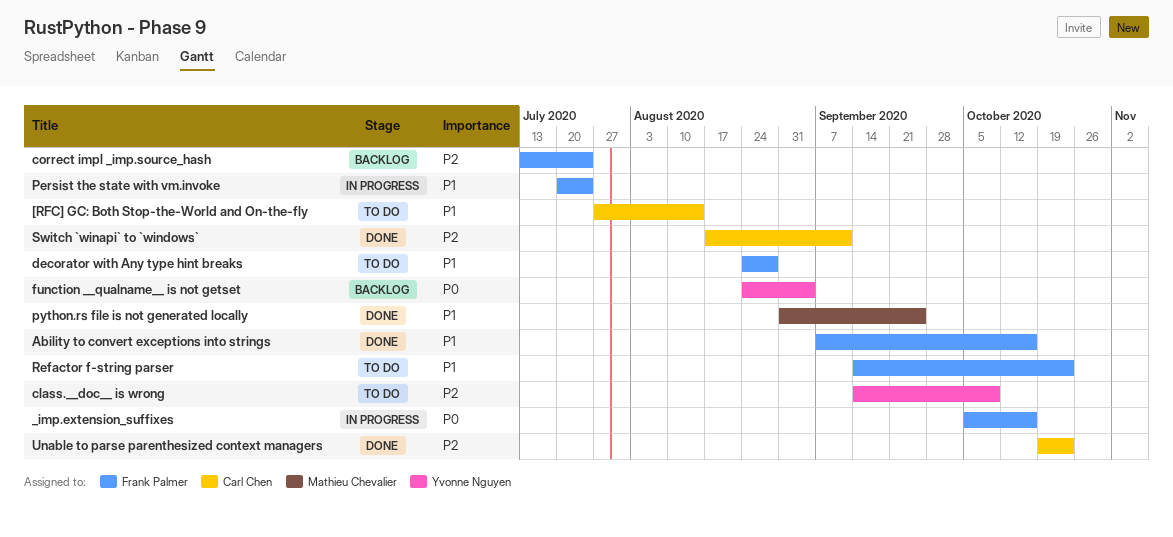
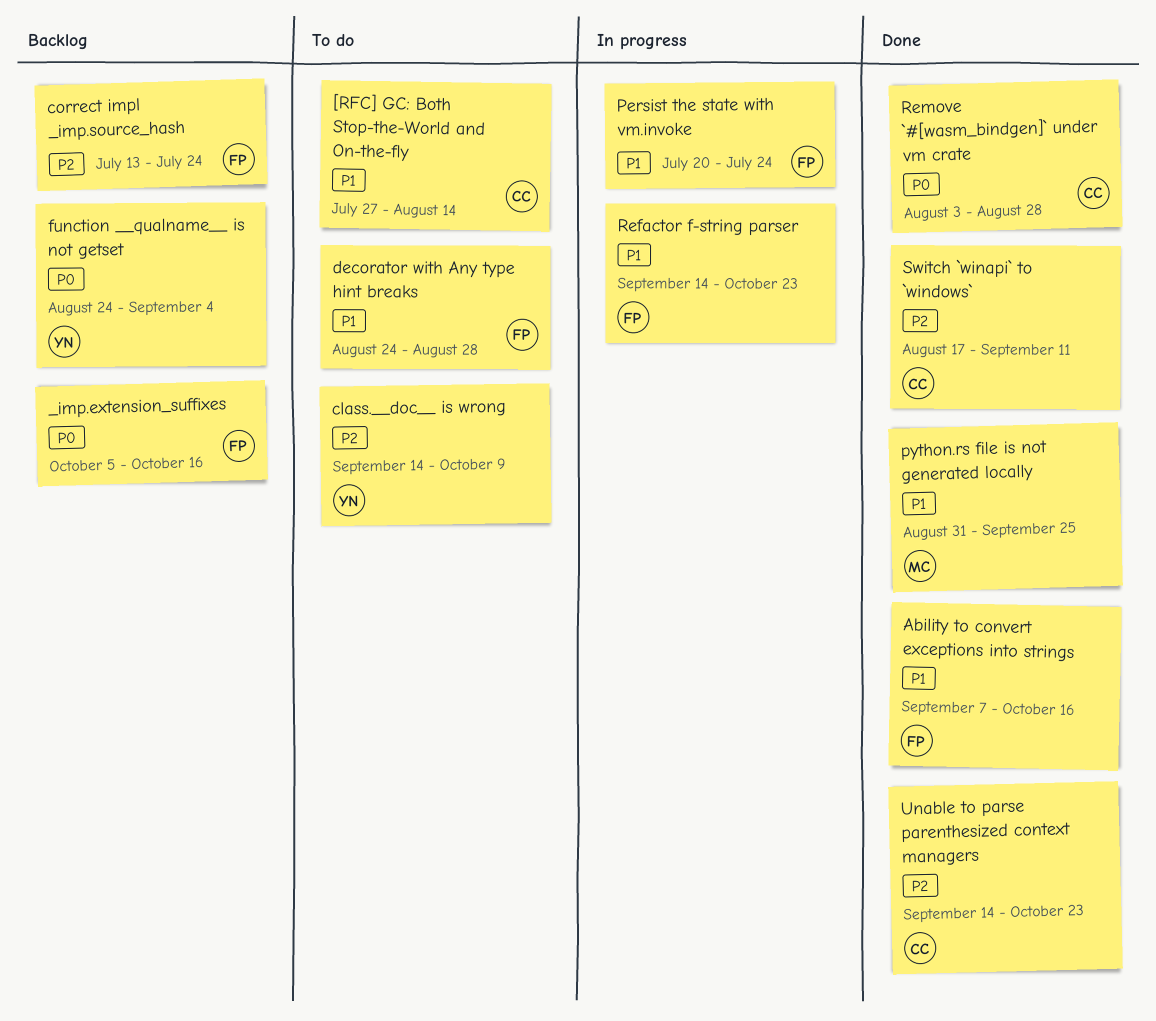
_imp.extension_suffixes, status: In progress -> Backlog
Refactor f-string parser, status: To do -> In progress
Remove `#[wasm_bindgen]` under vm crate: none -> present
Unable to parse parenthesized context managers, start: Oct 19 -> Sep 14

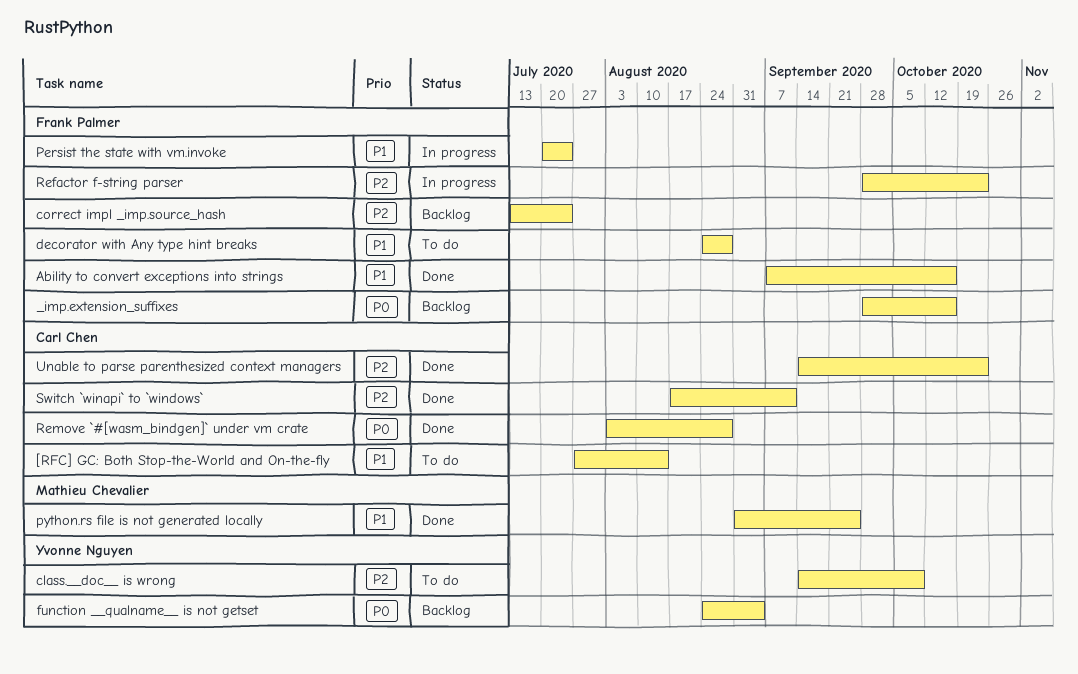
_imp.extension_suffixes, start: Oct 5 -> Sep 28
Refactor f-string parser, priority: P1 -> P2
Refactor f-string parser, start: Sep 14 -> Sep 28

